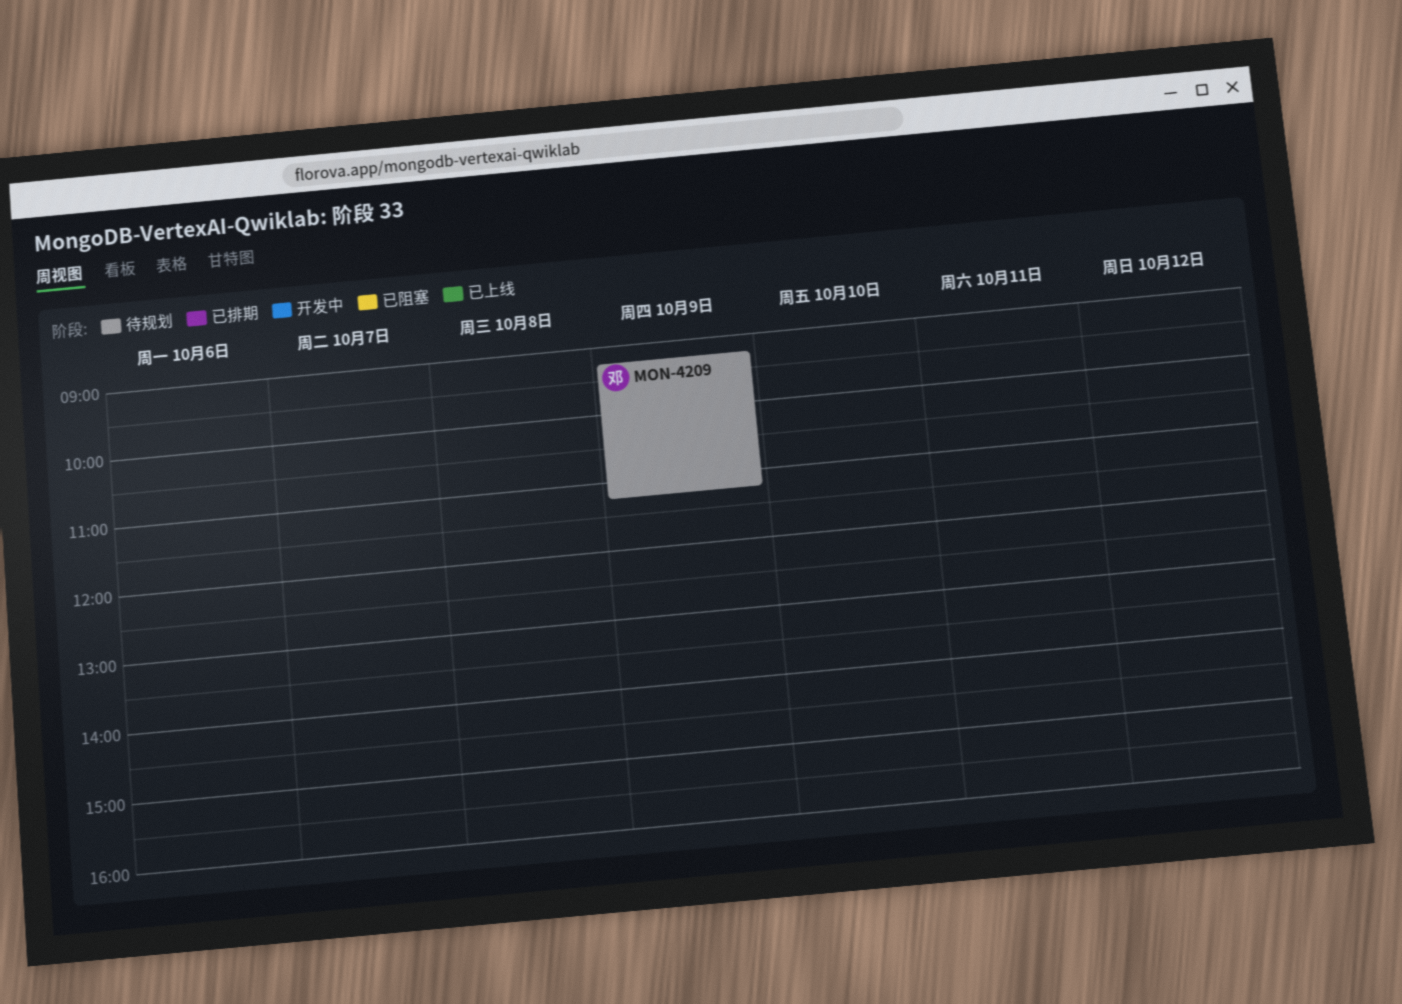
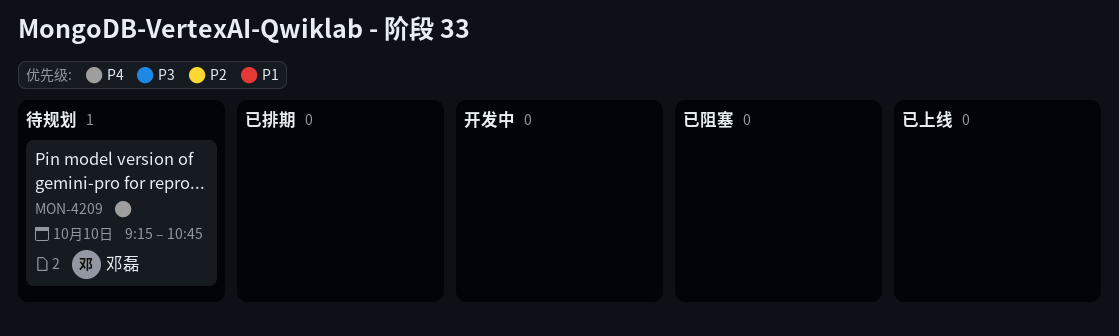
MON-4209, day: Oct 9 -> Oct 10
MON-4209, ends: 11:15 -> 10:45

